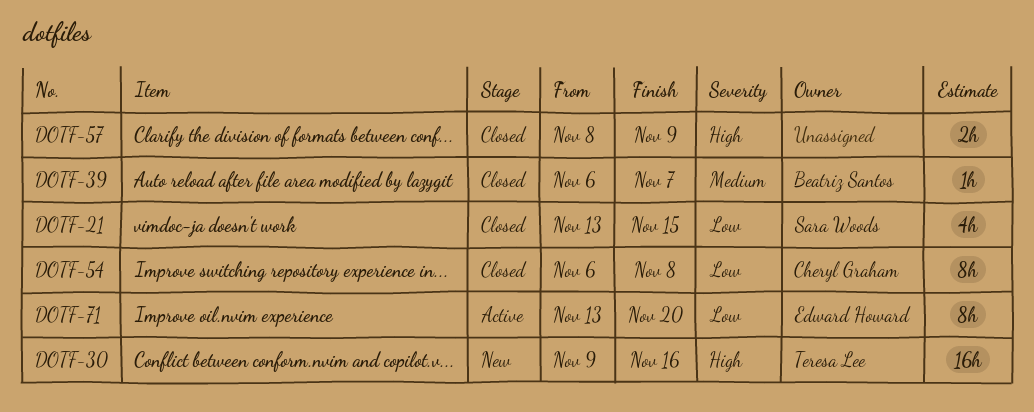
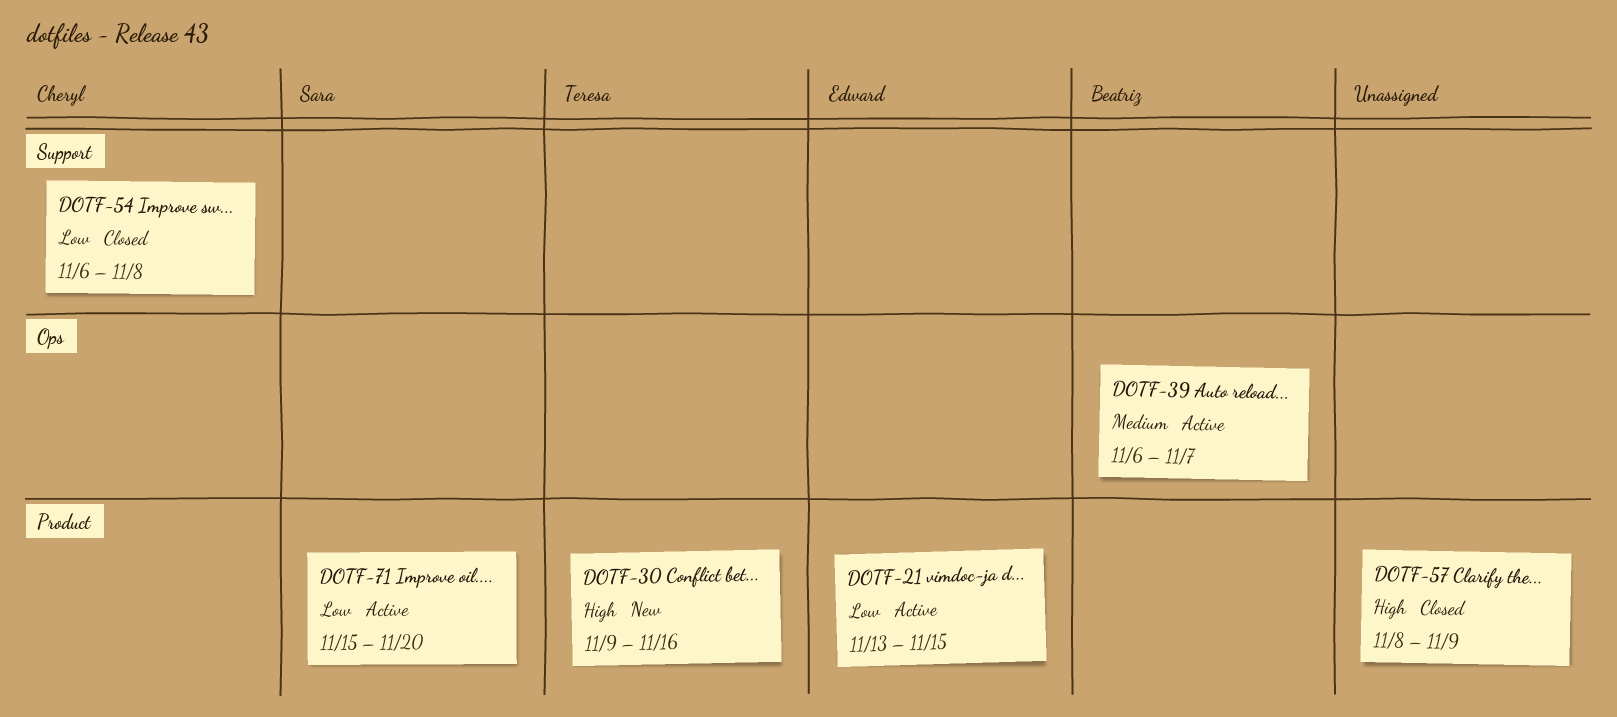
DOTF-21, status: Closed -> Active
DOTF-21, owner: Sara Woods -> Edward Howard
DOTF-39, status: Closed -> Active
DOTF-71, owner: Edward Howard -> Sara Woods
DOTF-71, start: Nov 13 -> Nov 15

